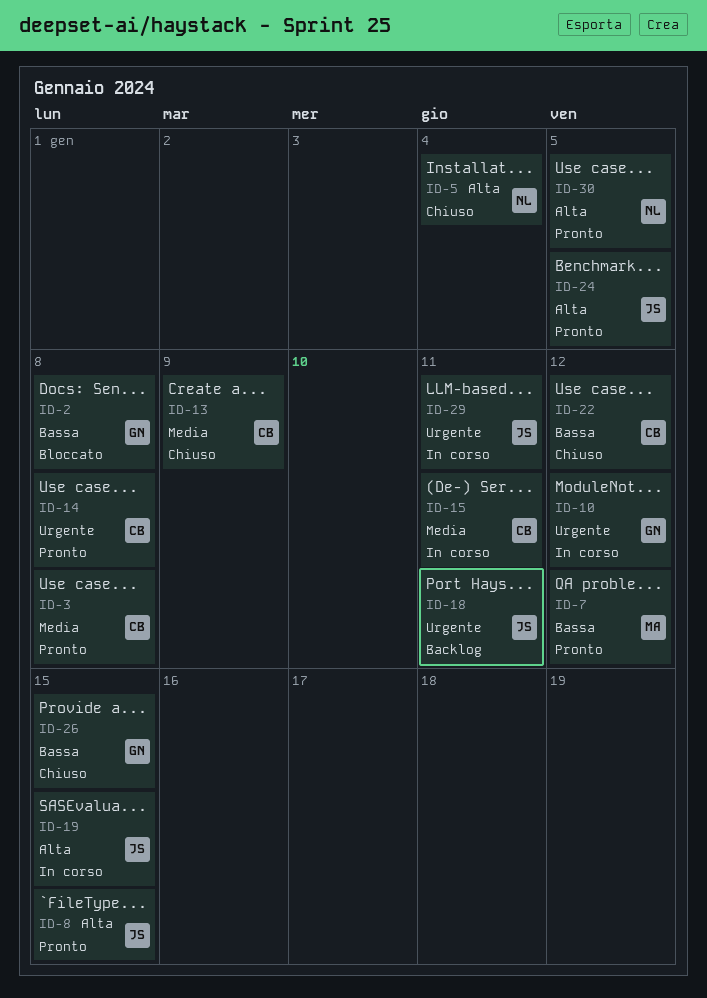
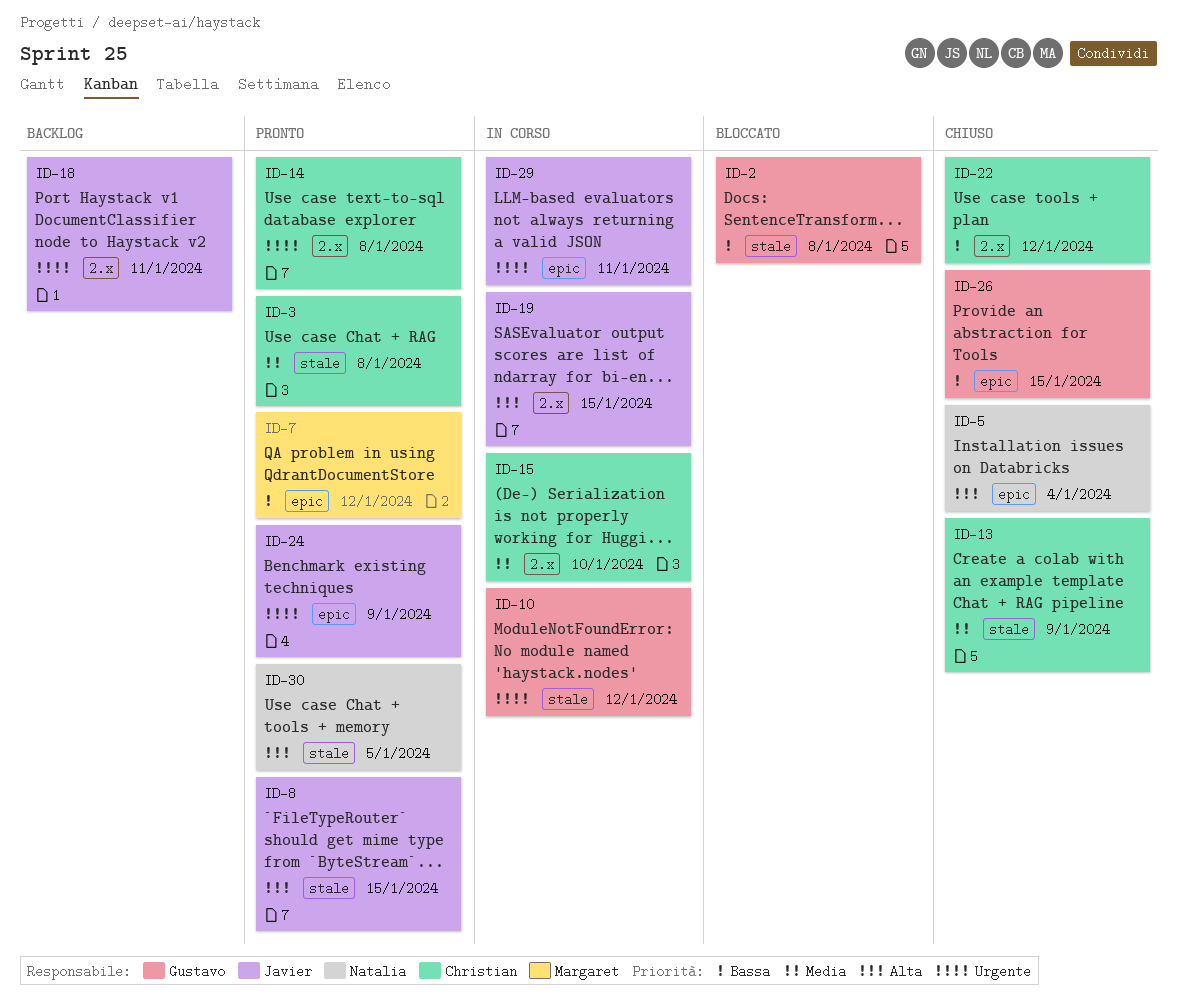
ID-15, due: Jan 11 -> Jan 10
ID-24, priority: Alta -> Urgente
ID-24, due: Jan 5 -> Jan 9

